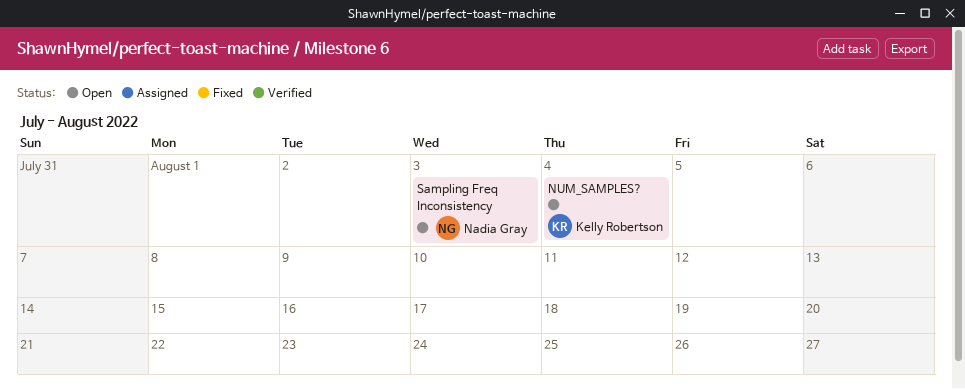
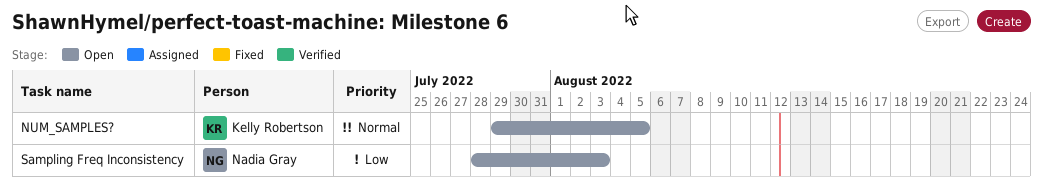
NUM_SAMPLES?, due: Aug 4 -> Aug 5

